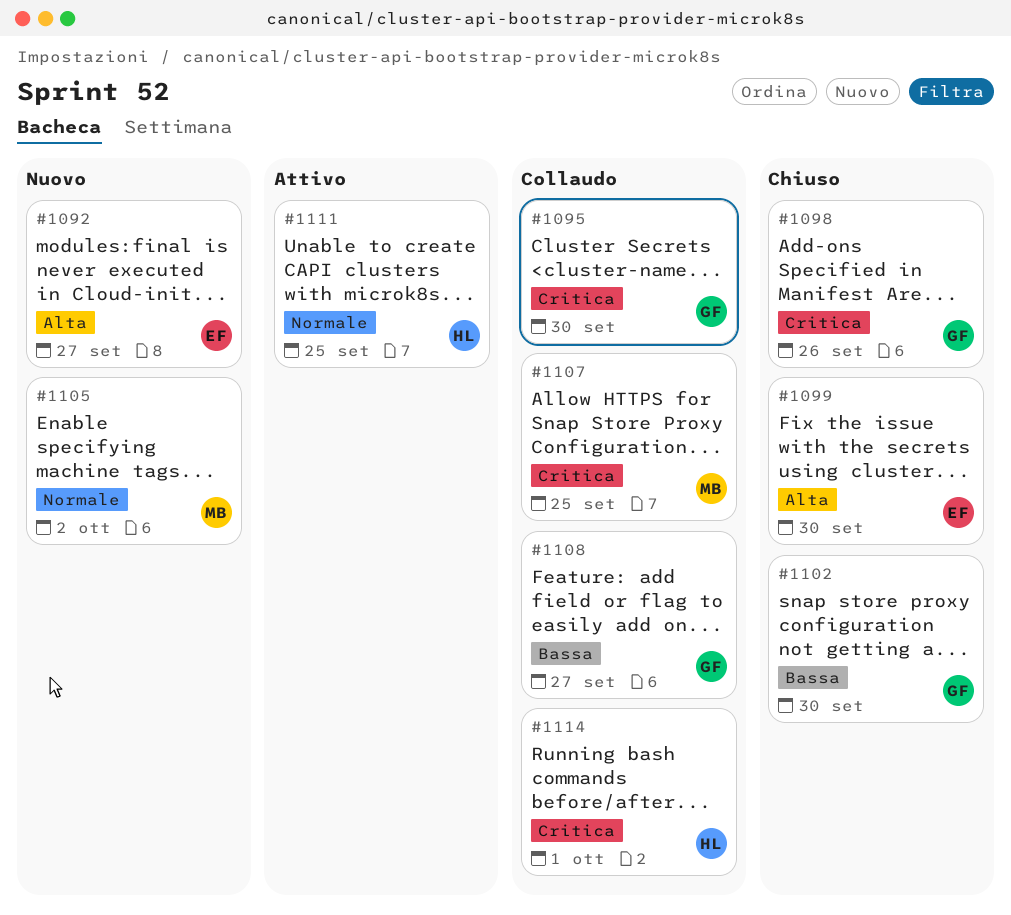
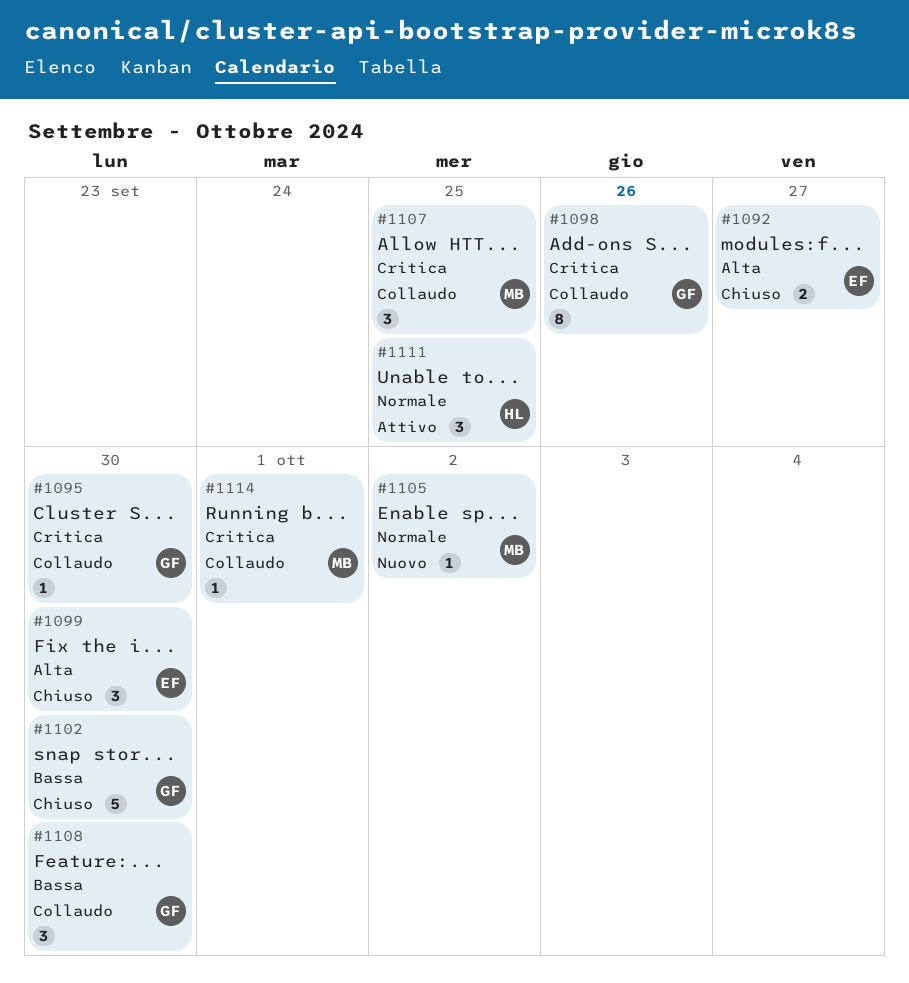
#1092, status: Nuovo -> Chiuso
#1098, status: Chiuso -> Collaudo
#1108, due: Sep 27 -> Sep 30
#1114, owner: HL -> MB

